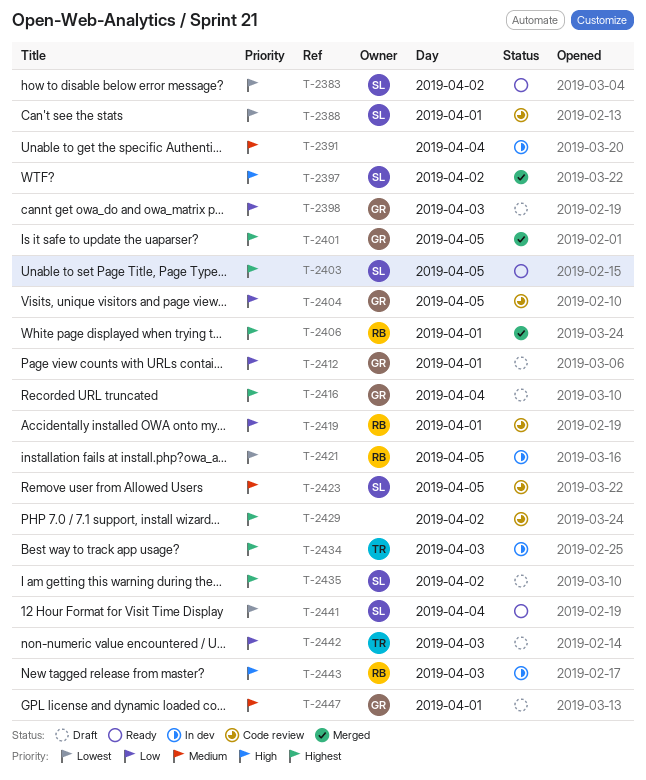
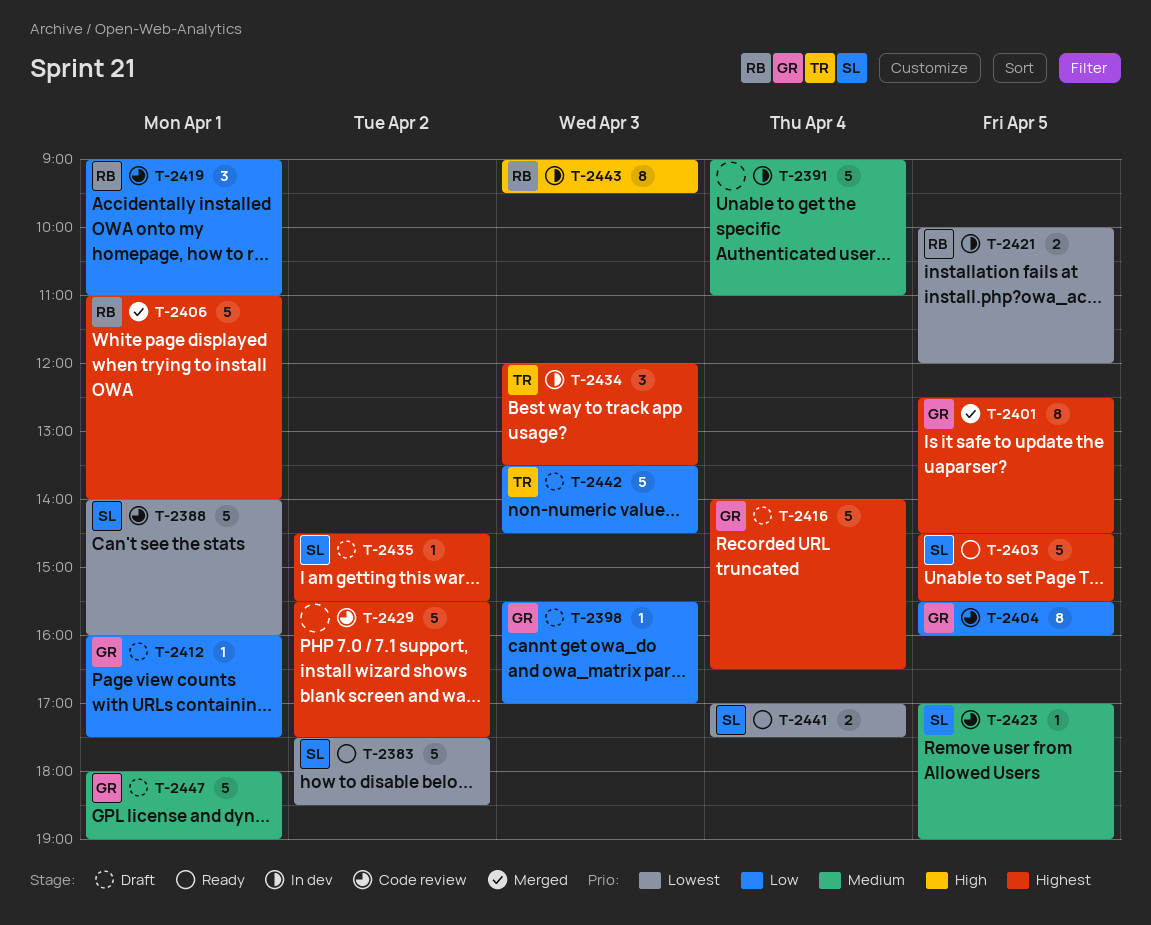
T-2397: present -> none

